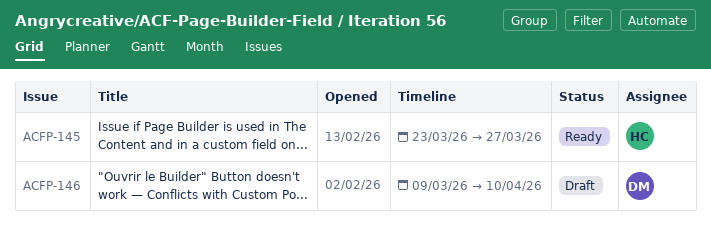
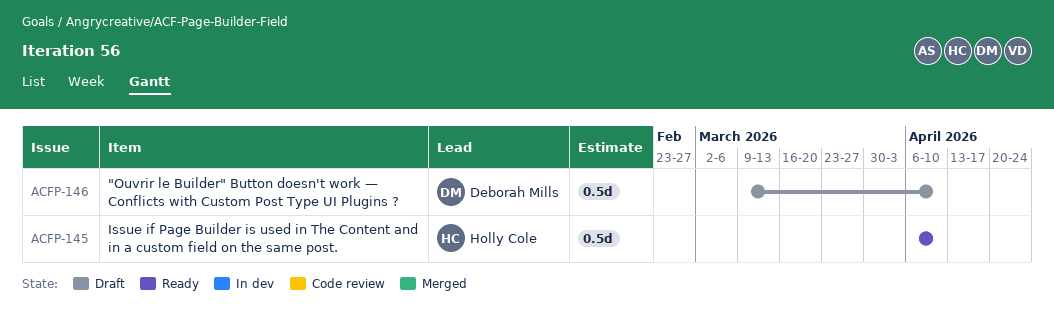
ACFP-145, start: Mar 23 -> Apr 6
ACFP-145, due: Mar 27 -> Apr 10

